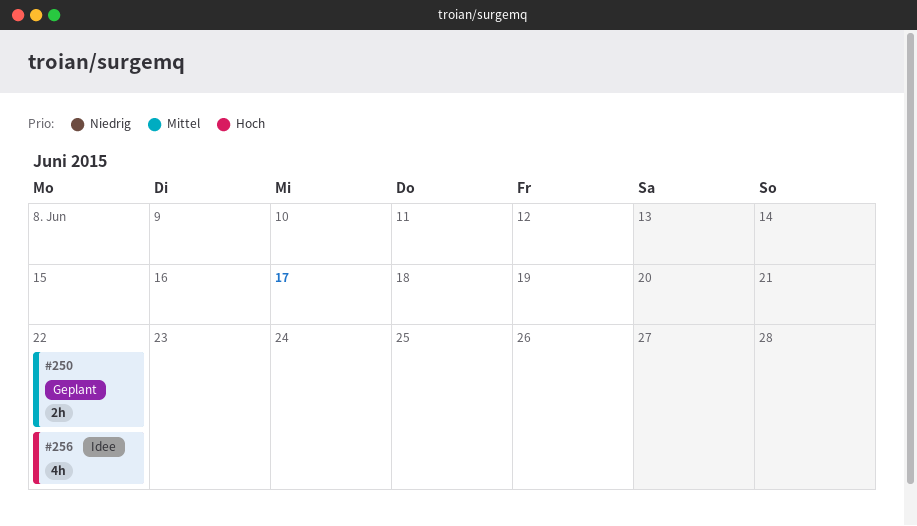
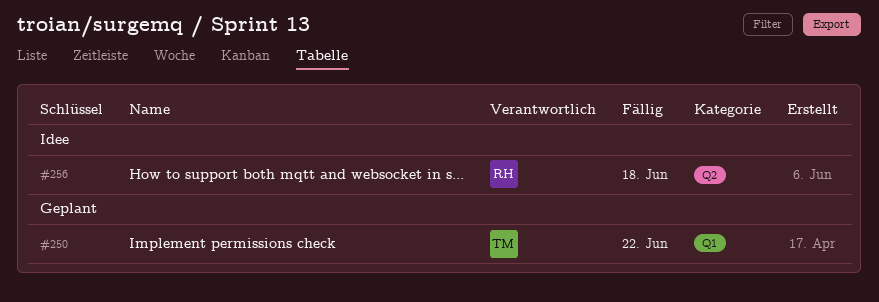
#256, due: Jun 22 -> Jun 18

